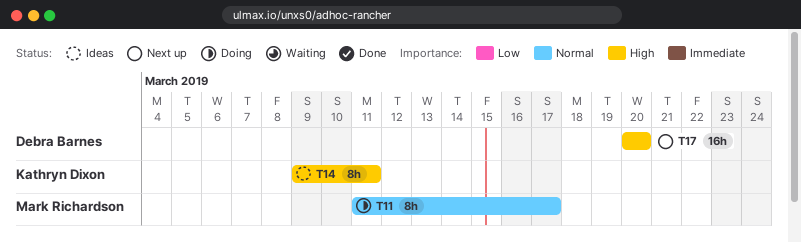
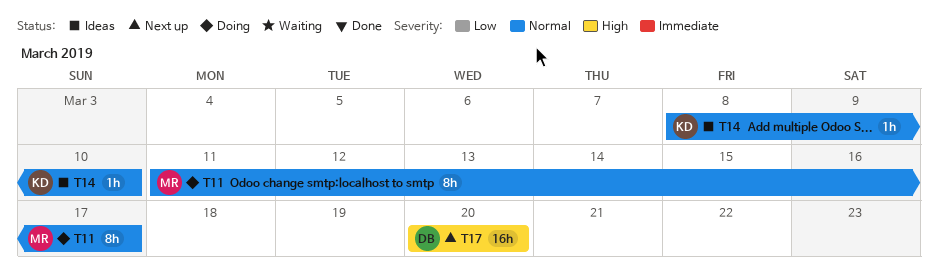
T14, priority: High -> Normal
T14, estimate: 8h -> 1h
T14, start: Mar 9 -> Mar 8
T14, due: Mar 11 -> Mar 10

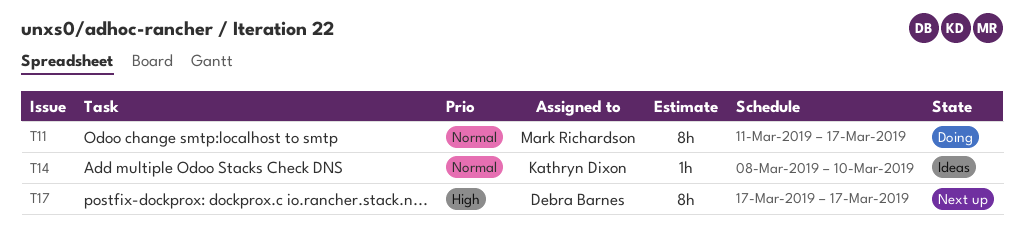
T17, estimate: 16h -> 8h
T17, start: Mar 20 -> Mar 17
T17, due: Mar 20 -> Mar 17

